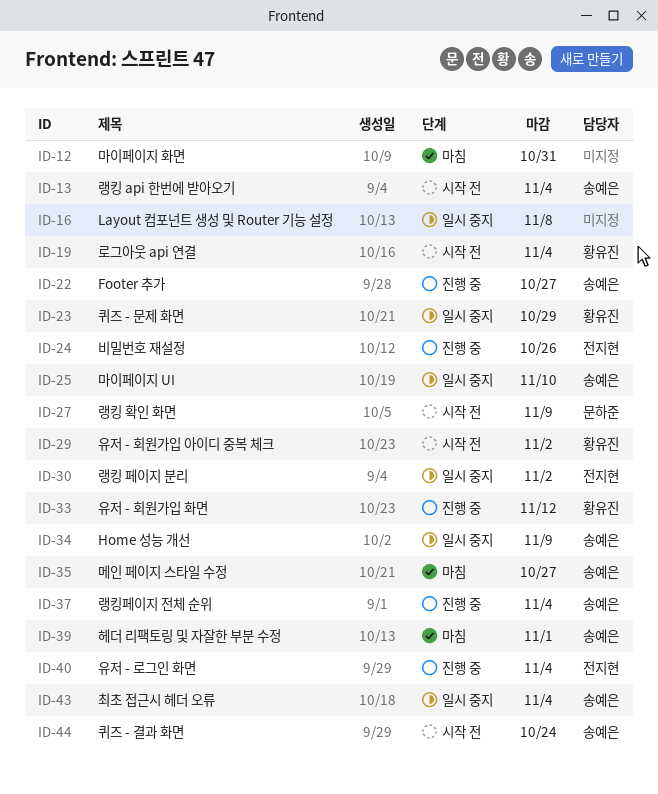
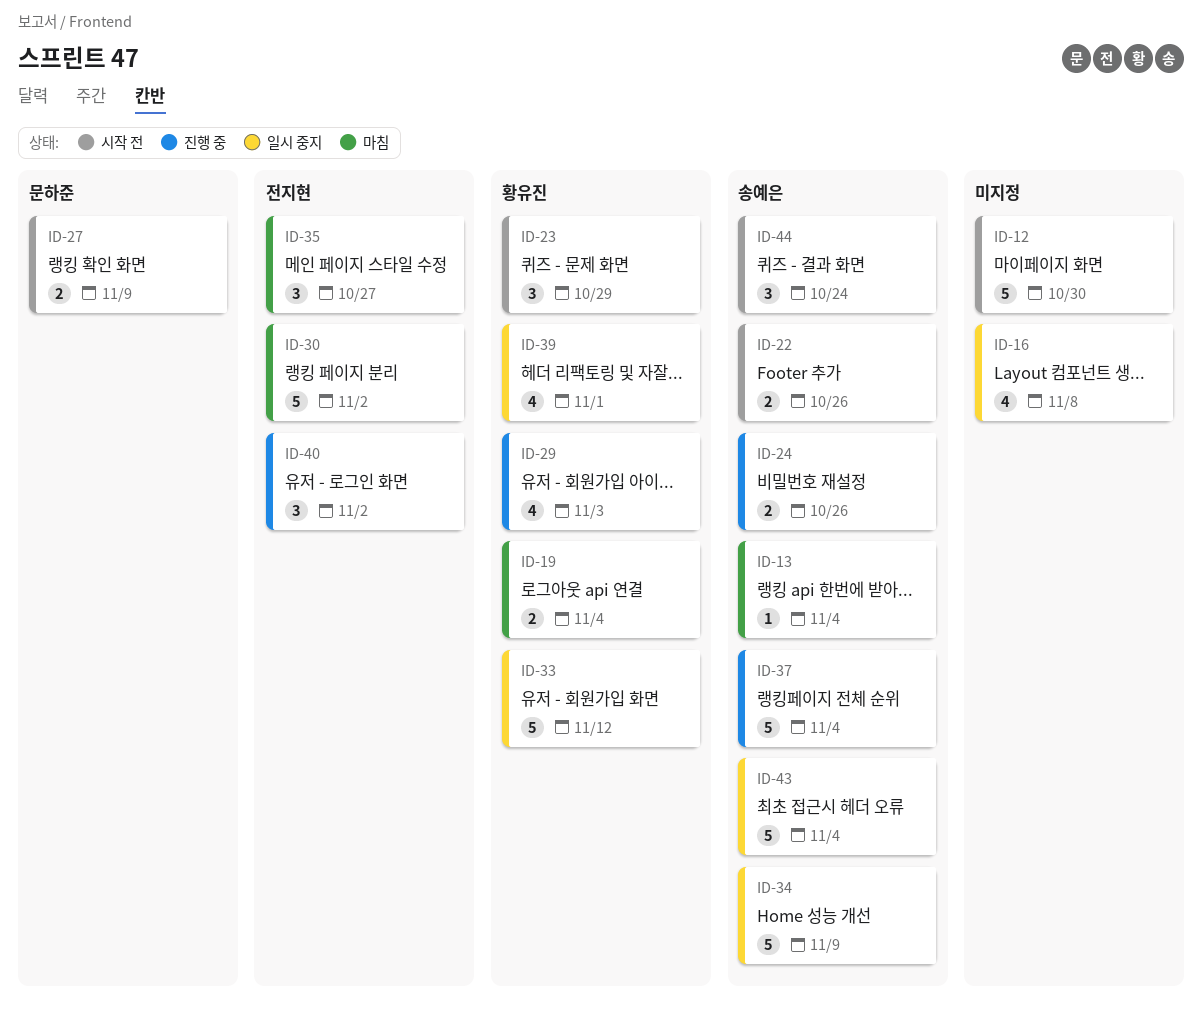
ID-12, status: 마침 -> 시작 전
ID-12, due: Oct 31 -> Oct 30
ID-13, status: 시작 전 -> 마침
ID-19, status: 시작 전 -> 마침
ID-22, status: 진행 중 -> 시작 전
ID-22, due: Oct 27 -> Oct 26
ID-23, status: 일시 중지 -> 시작 전
ID-24, owner: 전지현 -> 송예은
ID-25: present -> none
ID-29, status: 시작 전 -> 진행 중
ID-29, due: Nov 2 -> Nov 3
ID-30, status: 일시 중지 -> 마침
ID-33, status: 진행 중 -> 일시 중지
ID-35, owner: 송예은 -> 전지현
ID-39, status: 마침 -> 일시 중지
ID-39, owner: 송예은 -> 황유진
ID-40, due: Nov 4 -> Nov 2

